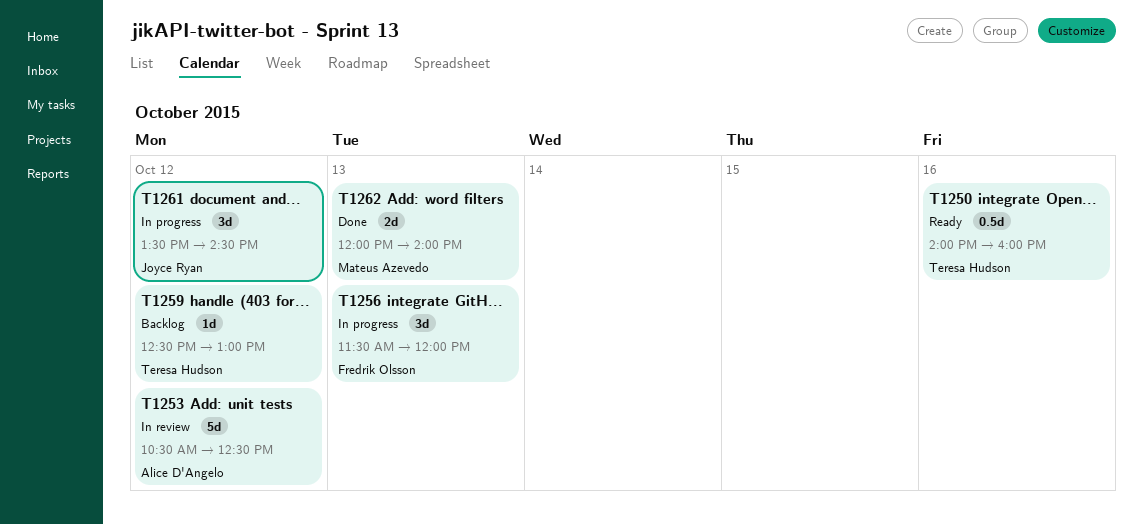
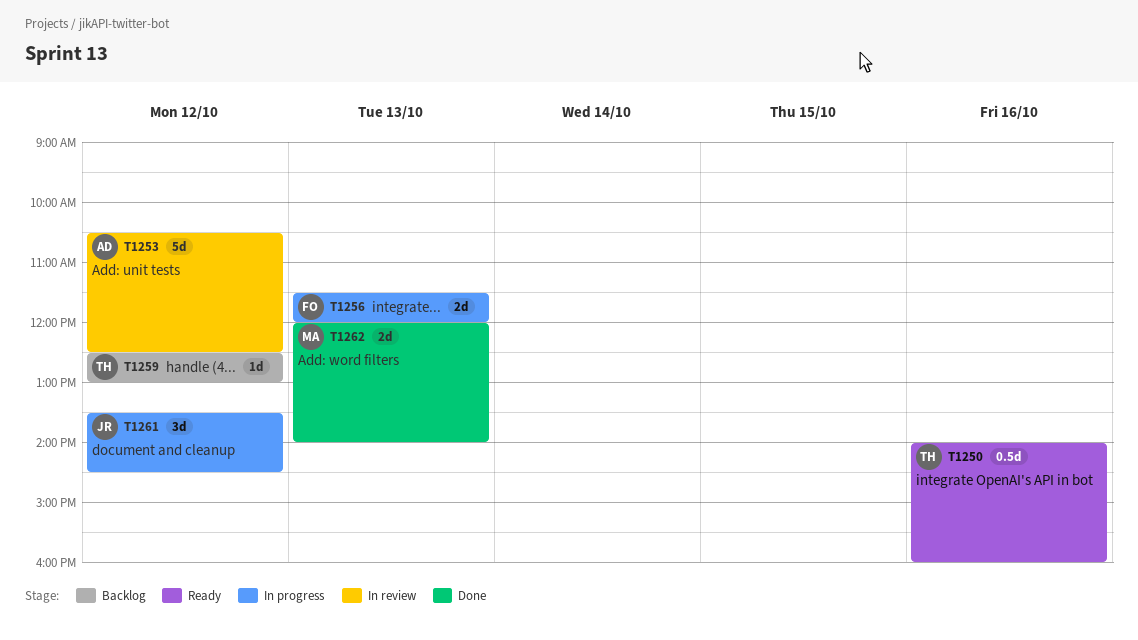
T1256, estimate: 3d -> 2d

